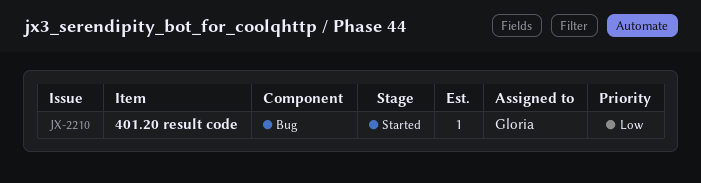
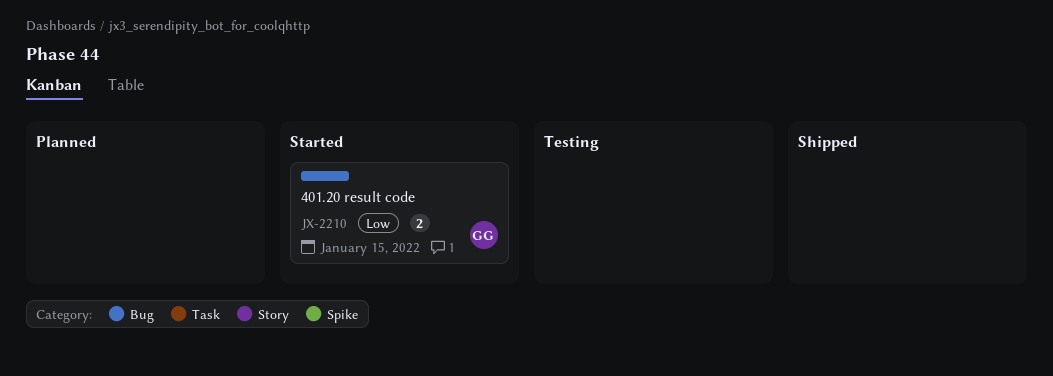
JX-2210, estimate: 1 -> 2

